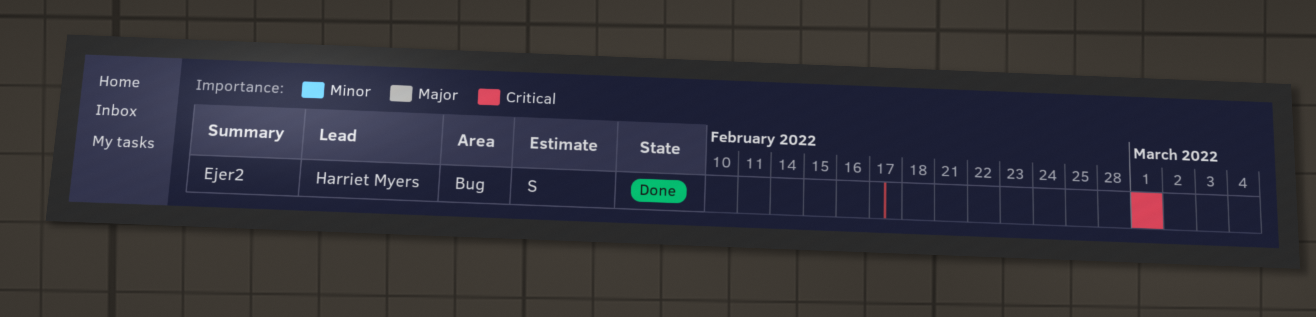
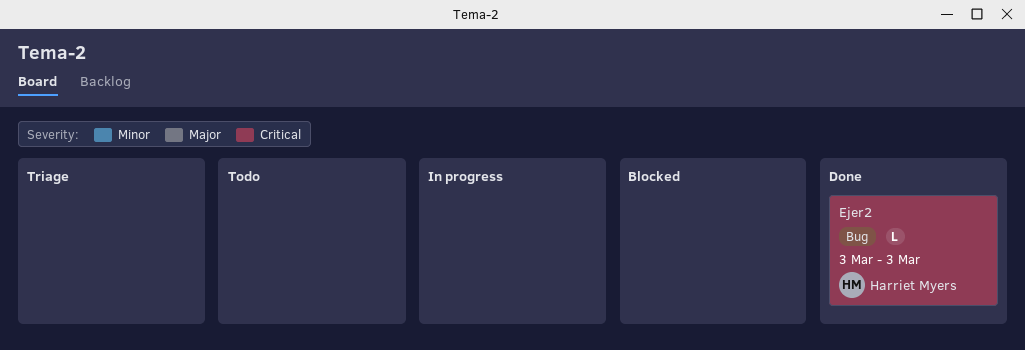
Ejer2, estimate: S -> L
Ejer2, start: Mar 1 -> Mar 3
Ejer2, due: Mar 1 -> Mar 3

